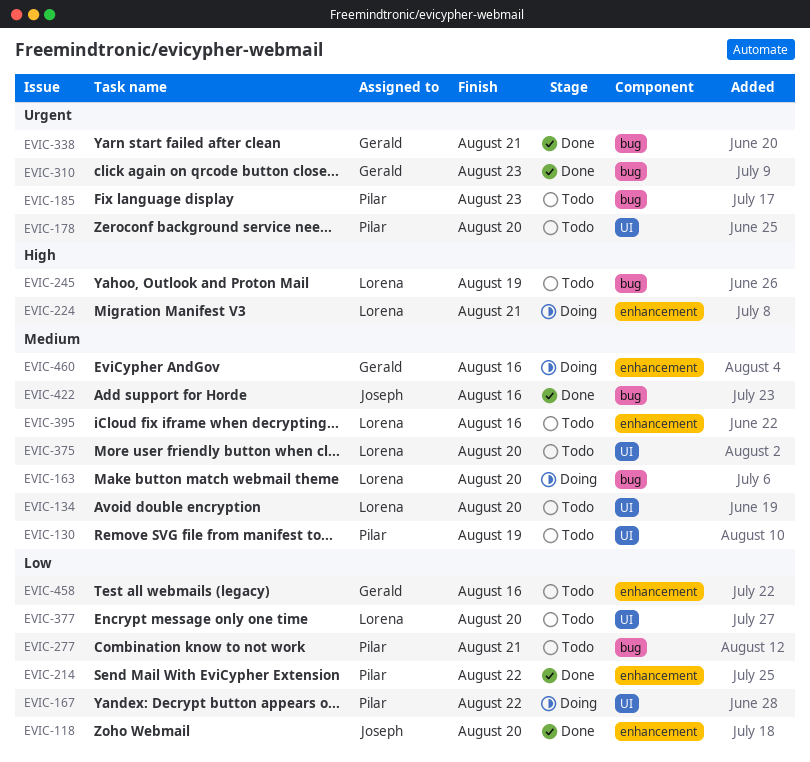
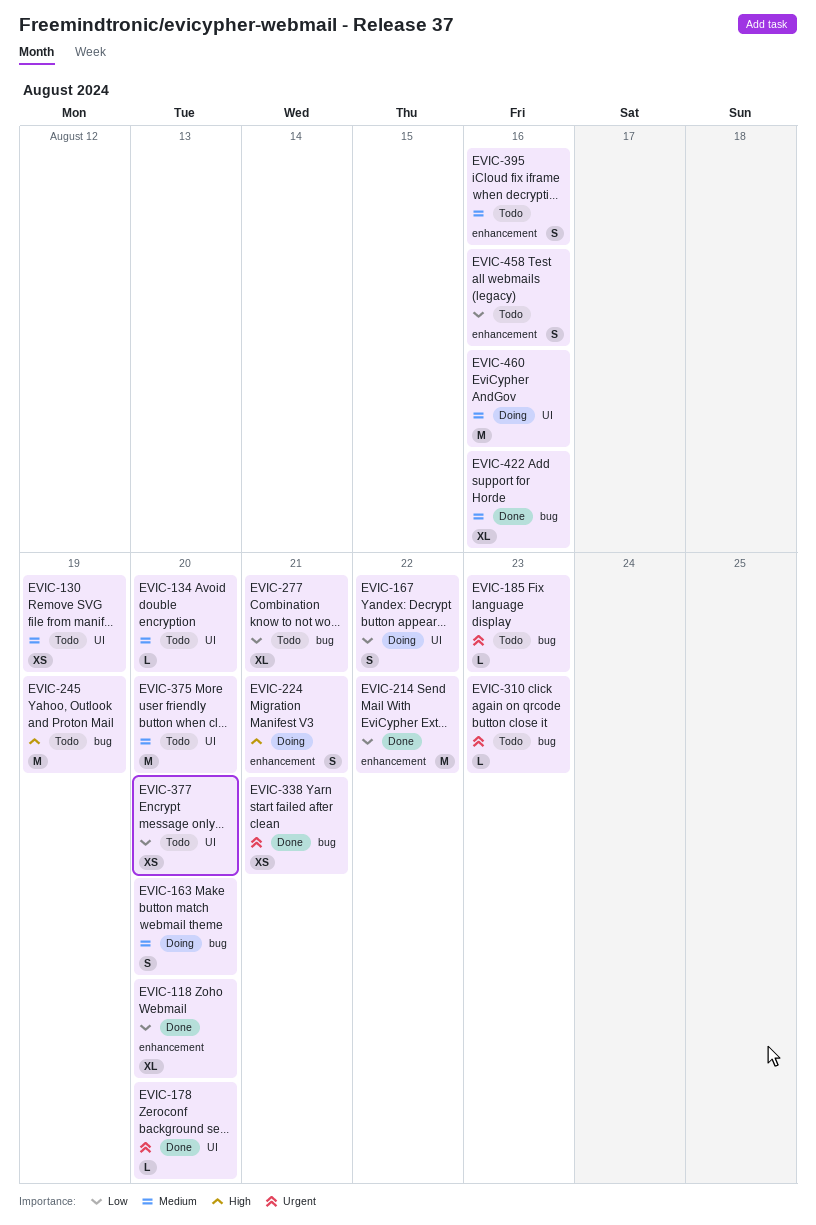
EVIC-178, status: Todo -> Done
EVIC-310, status: Done -> Todo
EVIC-460, label: enhancement -> UI

